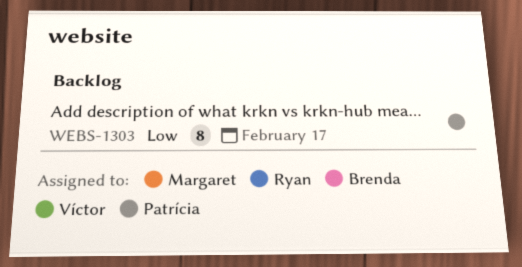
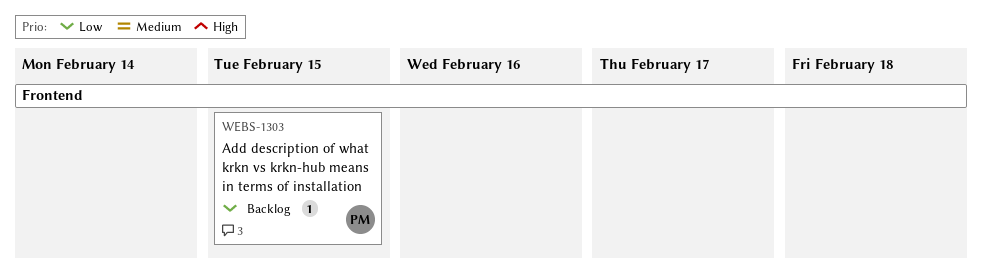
WEBS-1303, estimate: 8 -> 1
WEBS-1303, due: Feb 17 -> Feb 15

